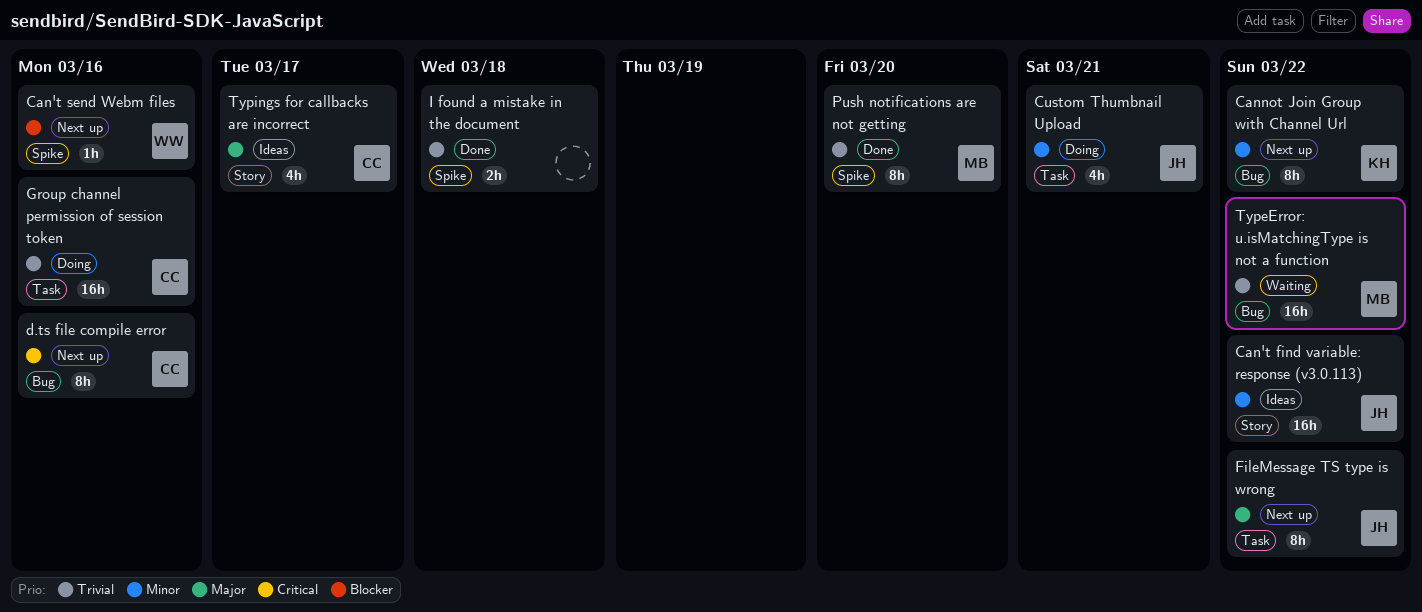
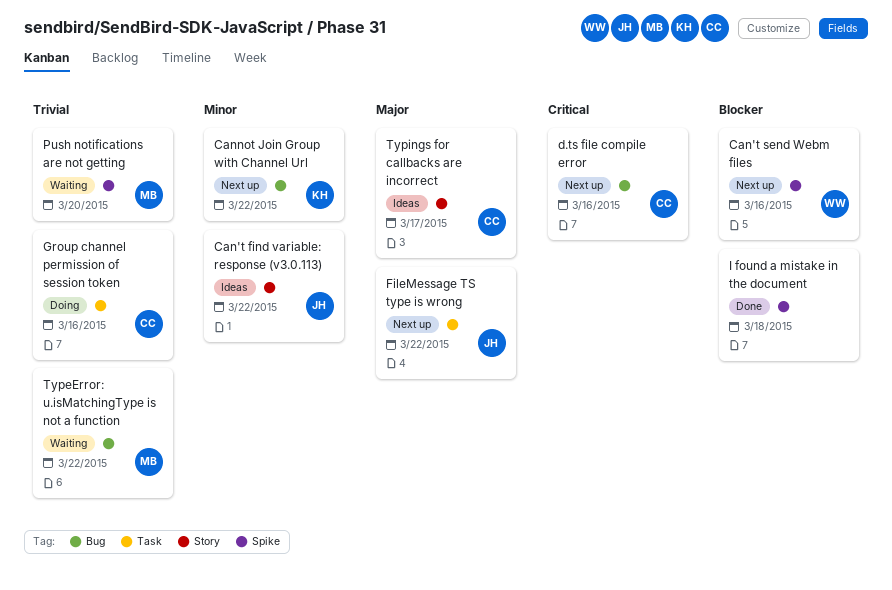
Custom Thumbnail Upload: present -> none
I found a mistake in the document, priority: Trivial -> Blocker
Push notifications are not getting, status: Done -> Waiting

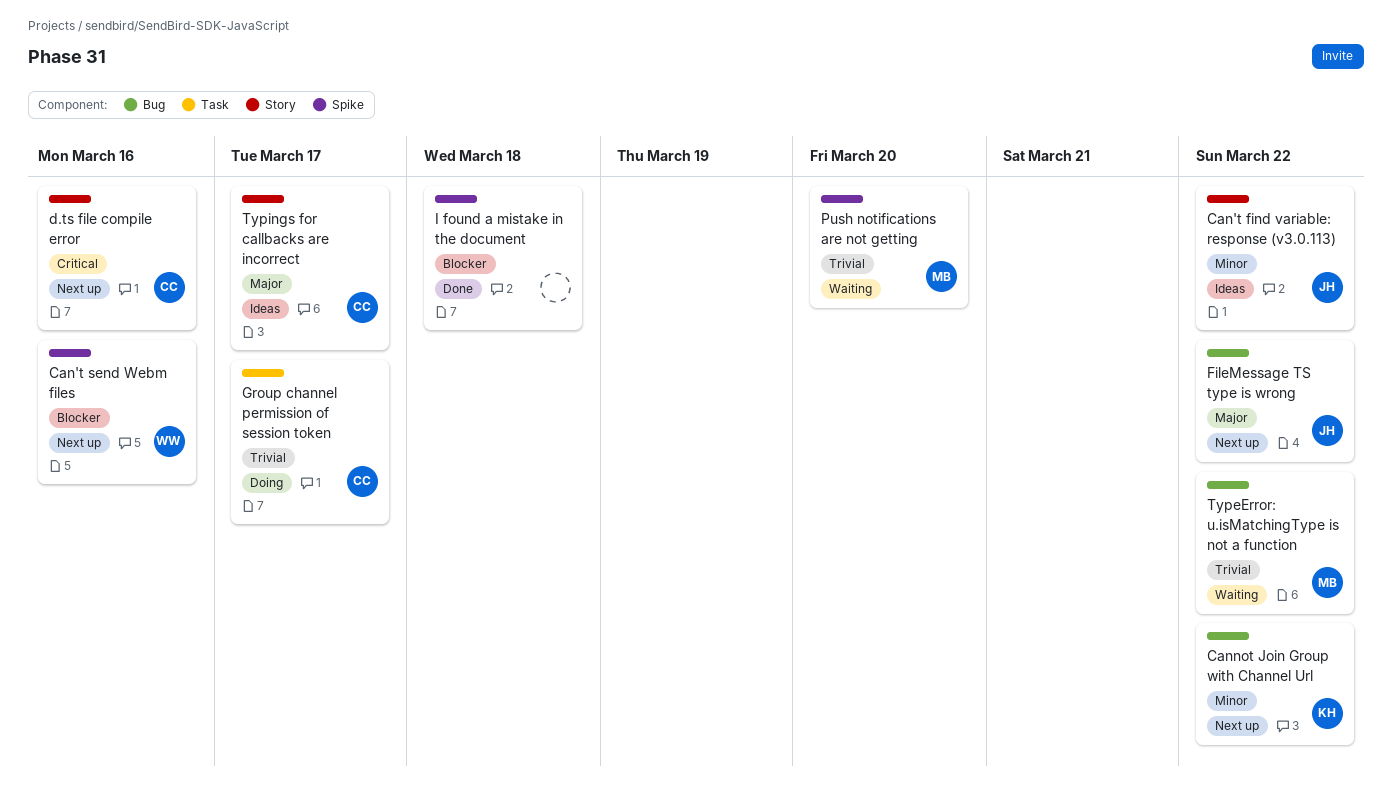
d.ts file compile error, label: Bug -> Story
FileMessage TS type is wrong, label: Task -> Bug
Group channel permission of session token, due: Mar 16 -> Mar 17

